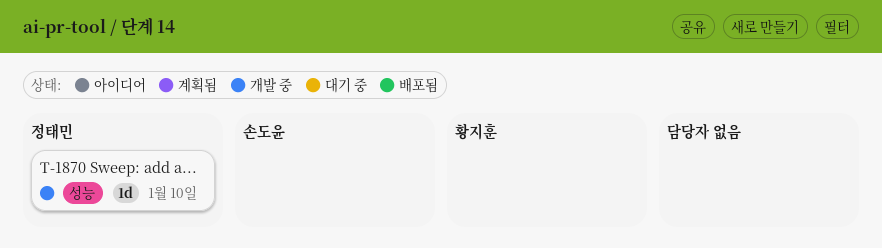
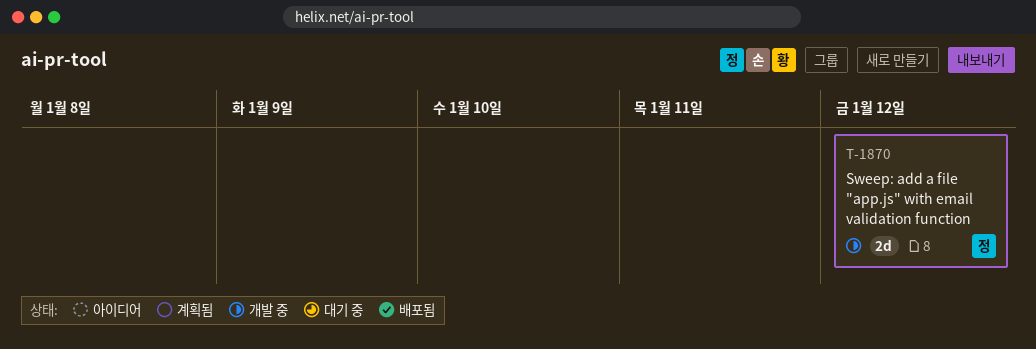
T-1870, estimate: 1d -> 2d
T-1870, due: Jan 10 -> Jan 12

